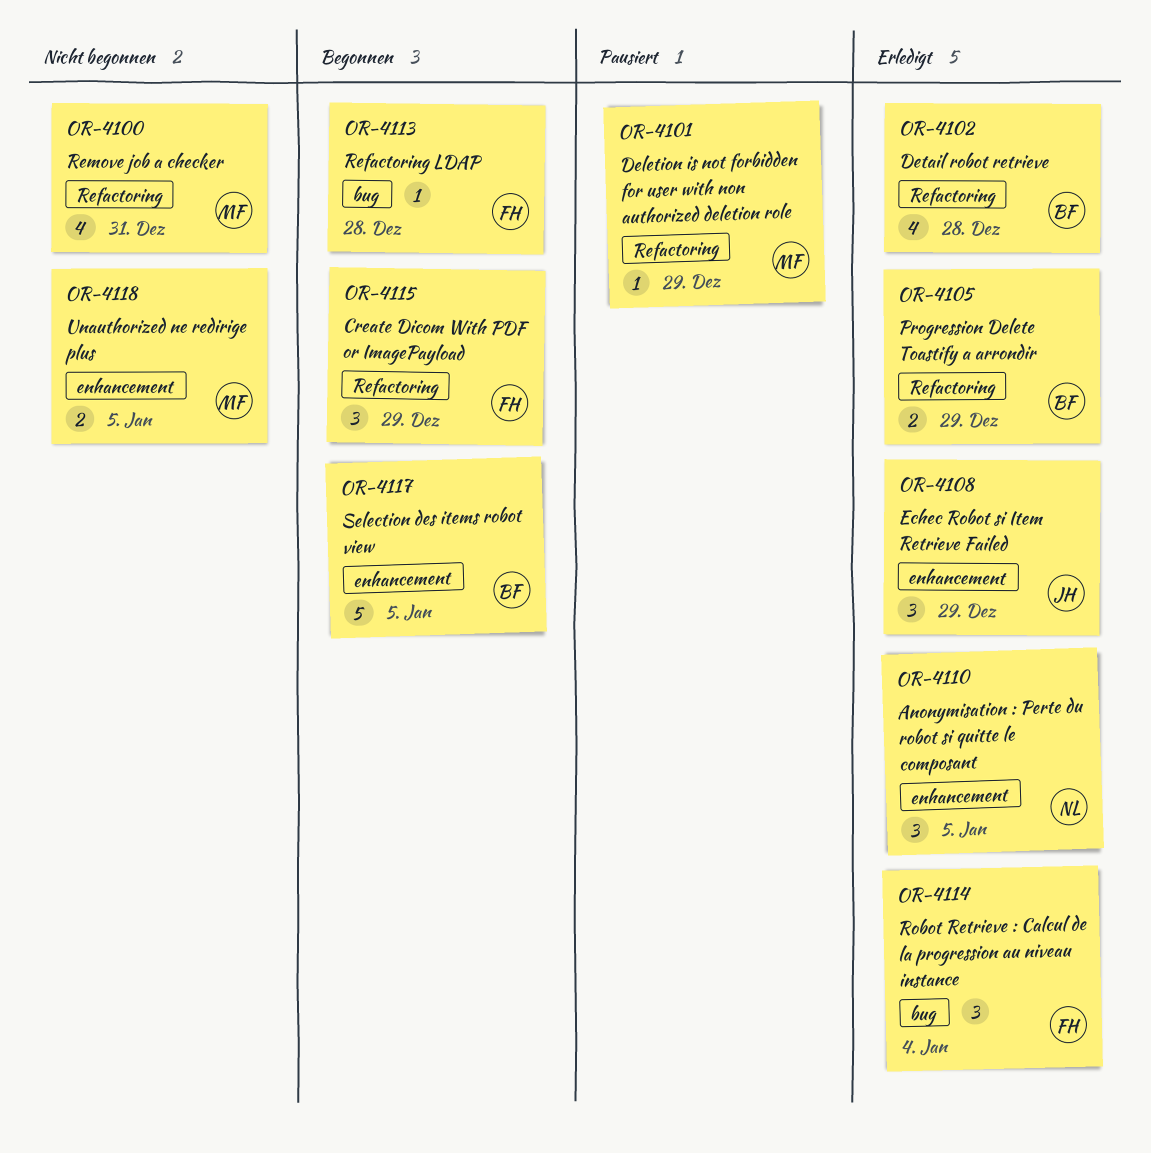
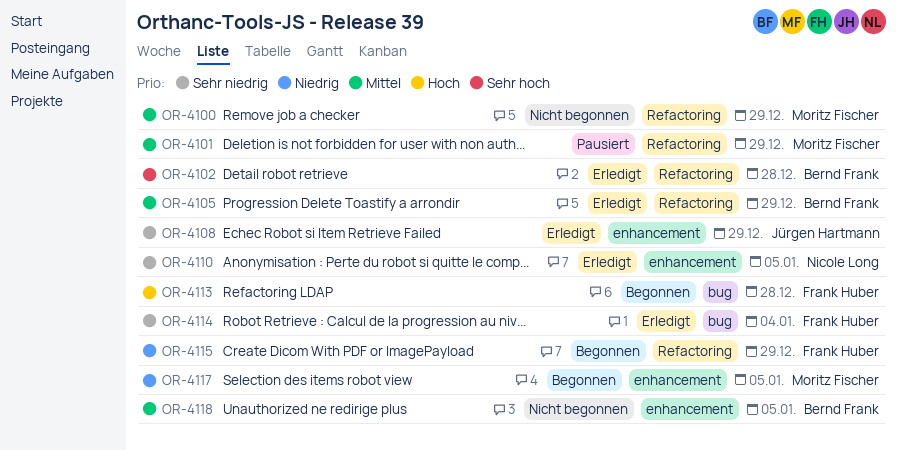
OR-4100, due: Dec 31 -> Dec 29
OR-4117, owner: Bernd Frank -> Moritz Fischer
OR-4118, owner: Moritz Fischer -> Bernd Frank

